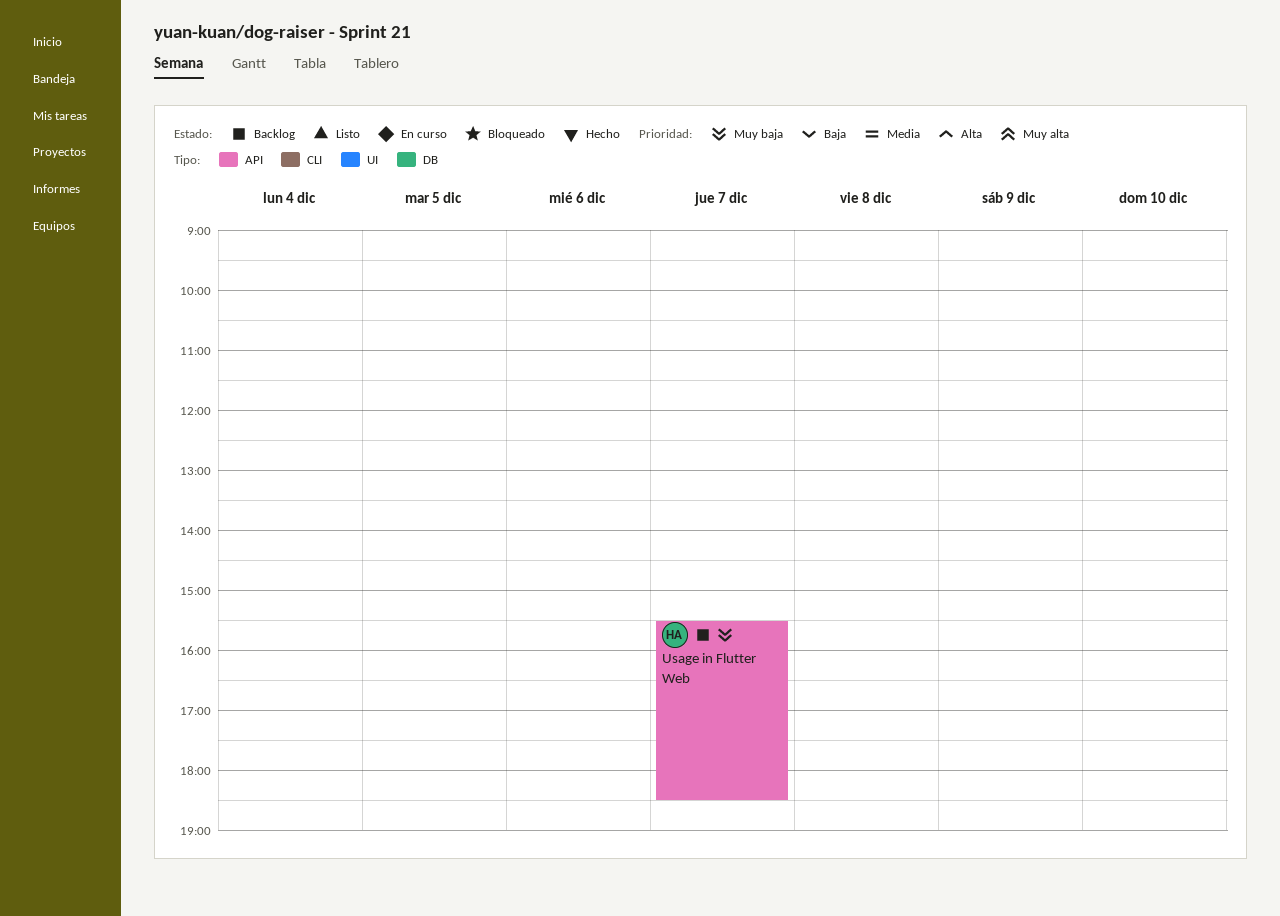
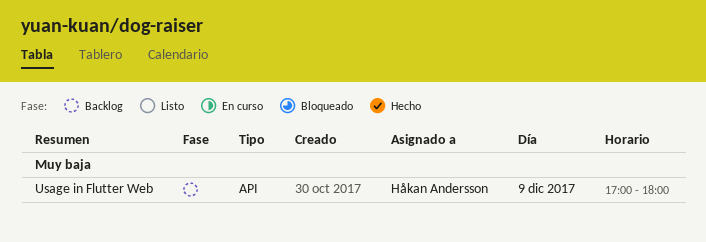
Usage in Flutter Web, day: Dec 7 -> Dec 9
Usage in Flutter Web, begins: 15:30 -> 17:00
Usage in Flutter Web, ends: 18:30 -> 18:00

